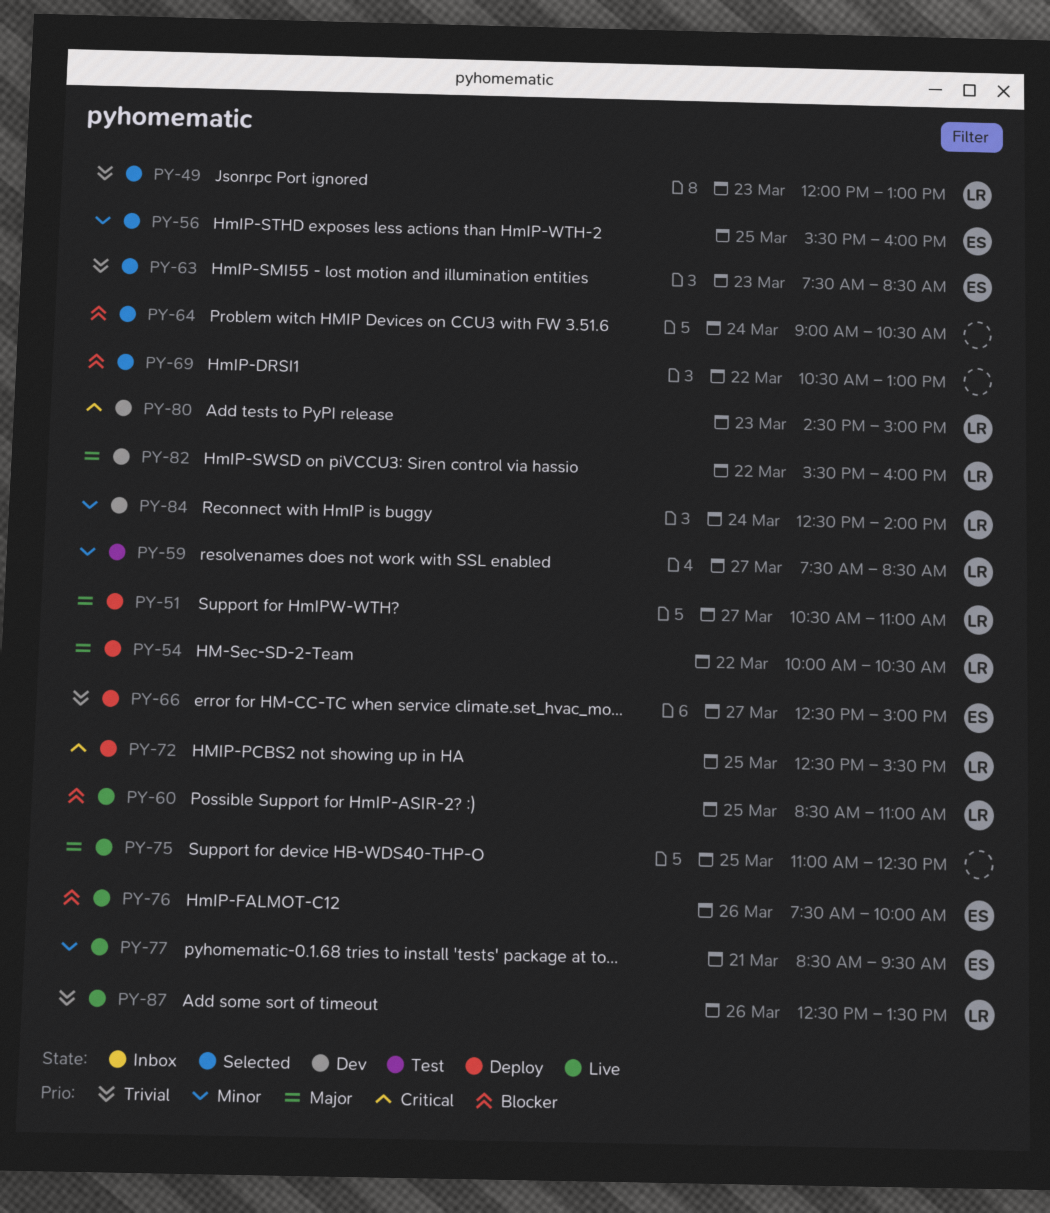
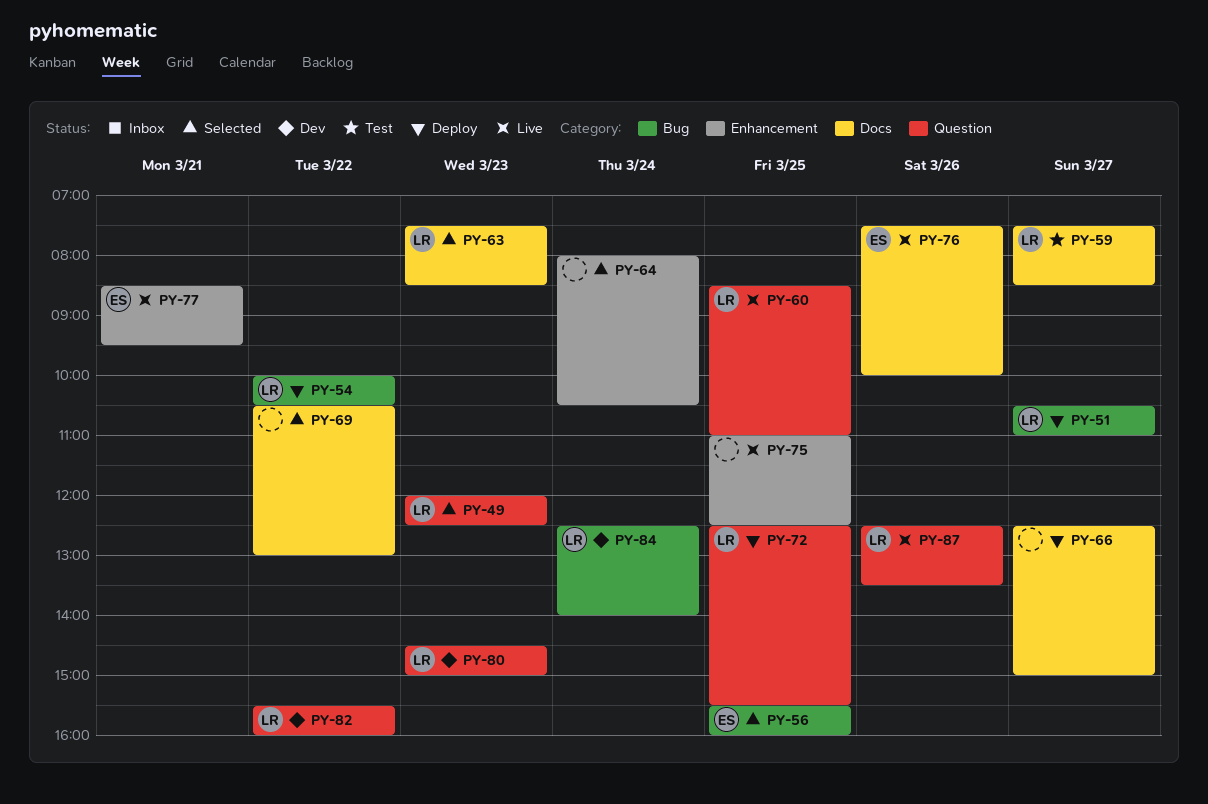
PY-49, ends: 13:00 -> 12:30
PY-63, owner: ES -> LR
PY-64, begins: 09:00 -> 08:00
PY-66, owner: ES -> none

